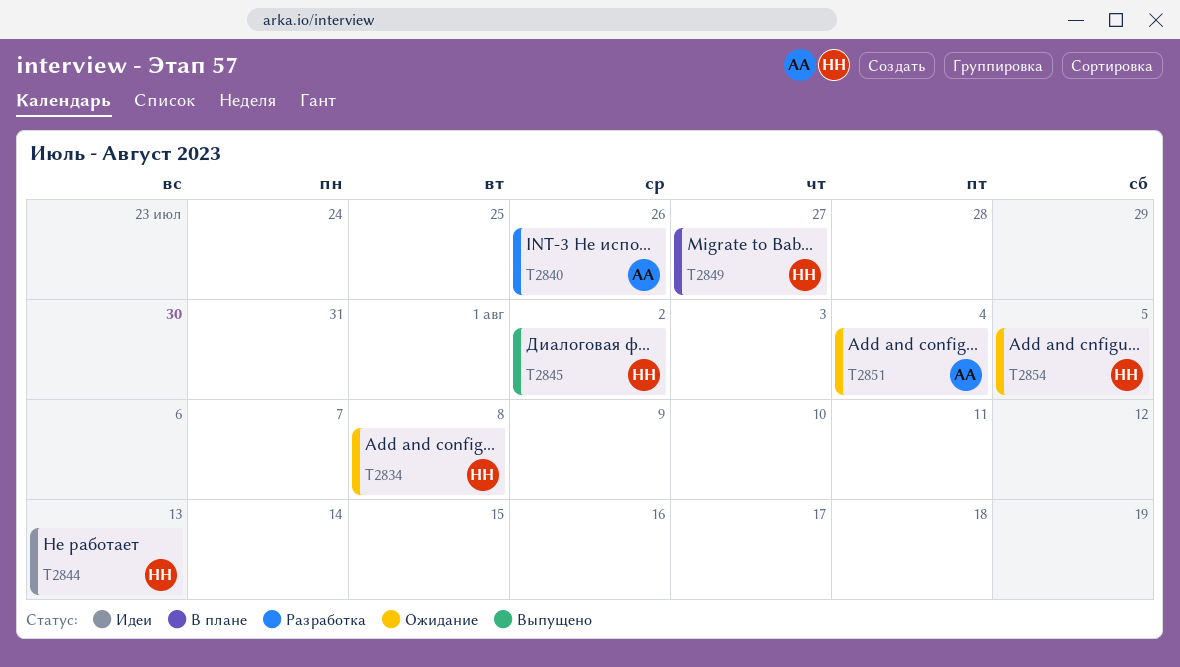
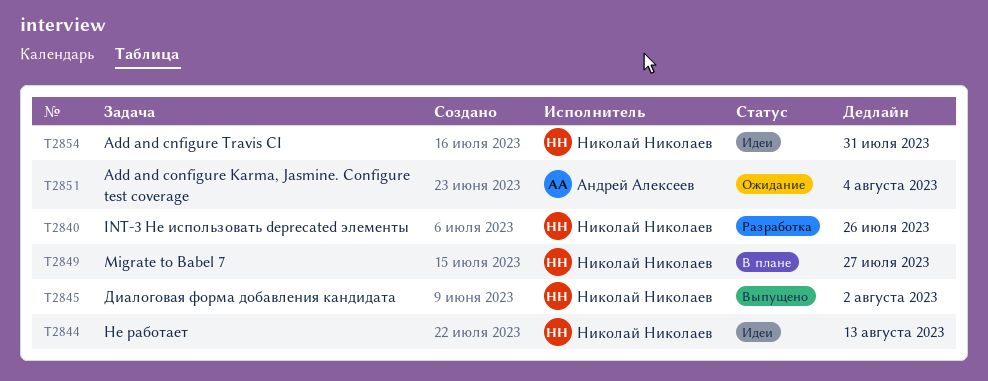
T2834: present -> none
T2840, owner: Андрей Алексеев -> Николай Николаев
T2854, status: Ожидание -> Идеи
T2854, due: Aug 5 -> Jul 31

